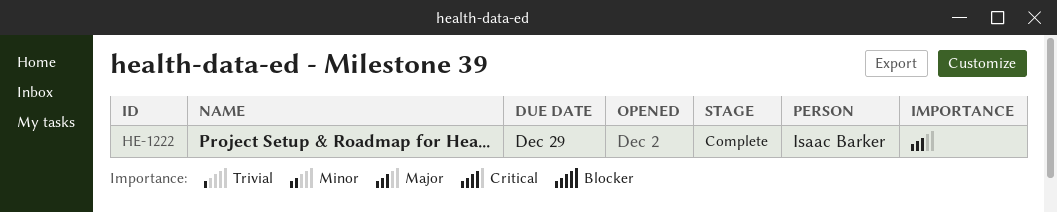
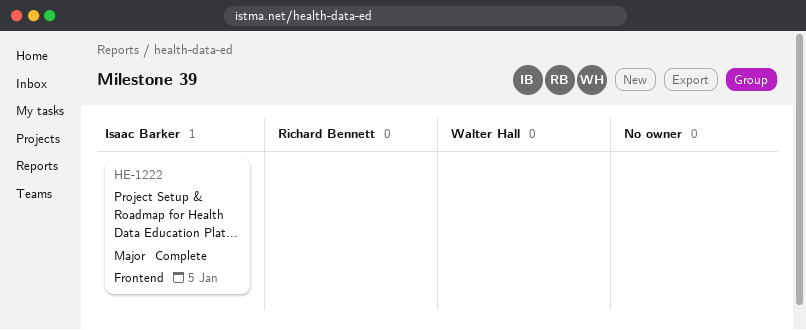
HE-1222, due: Dec 29 -> Jan 5

